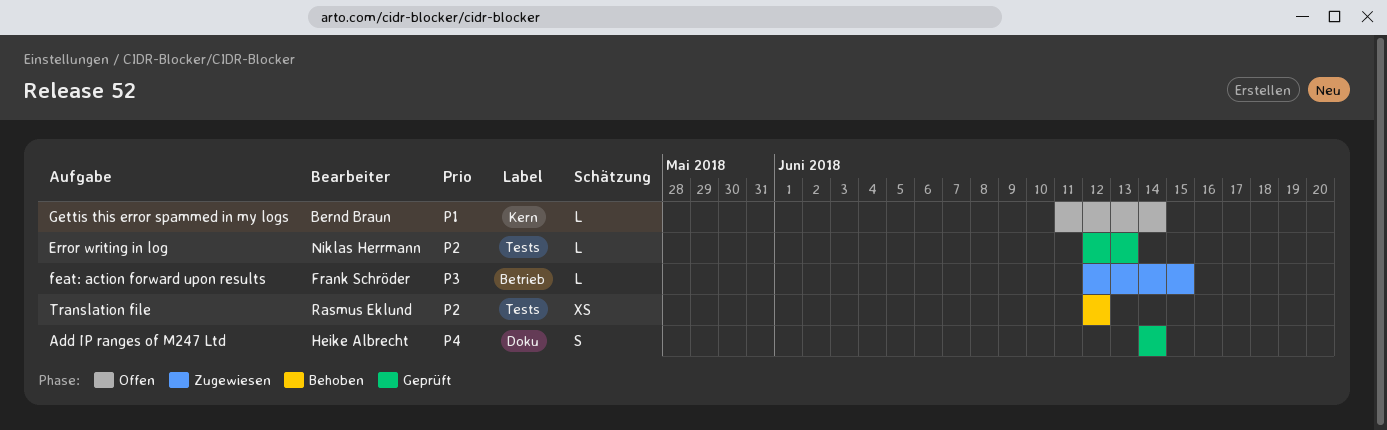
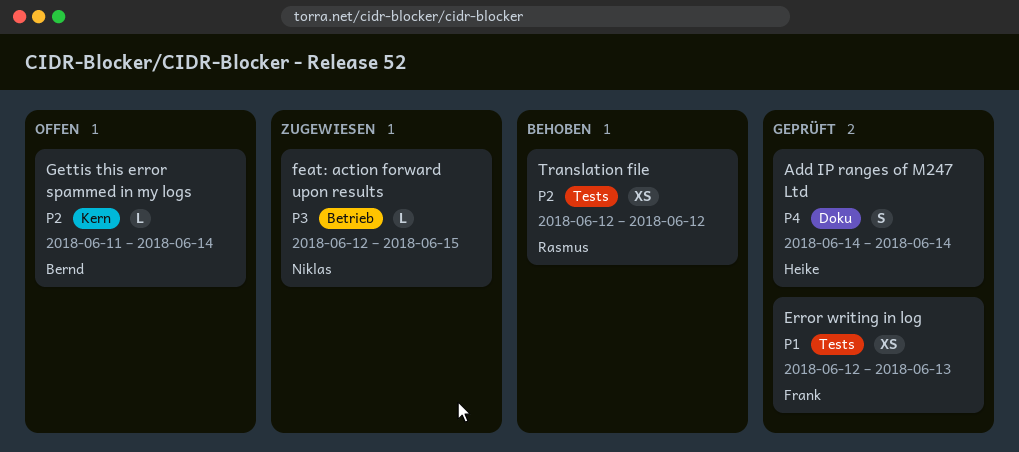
Error writing in log, owner: Niklas Herrmann -> Frank Schröder
Error writing in log, priority: P2 -> P1
Error writing in log, estimate: L -> XS
feat: action forward upon results, owner: Frank Schröder -> Niklas Herrmann
Gettis this error spammed in my logs, priority: P1 -> P2

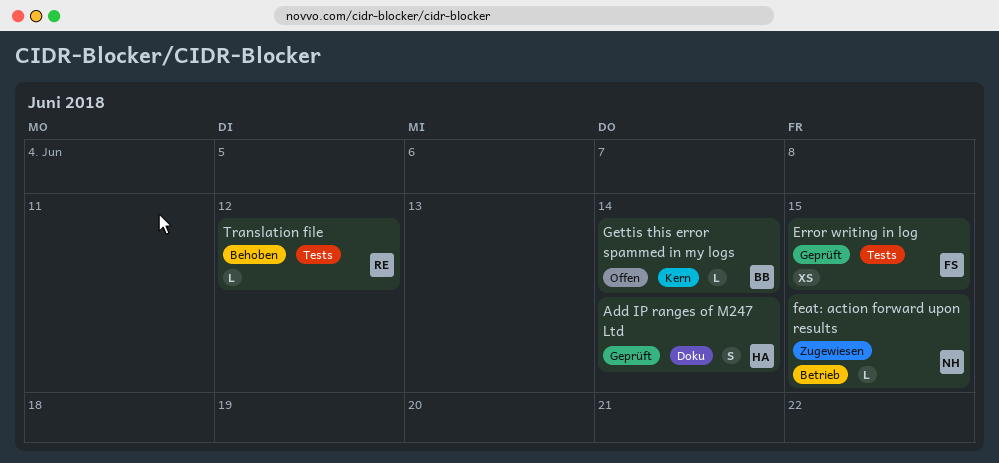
Error writing in log, due: Jun 13 -> Jun 15
Translation file, estimate: XS -> L

